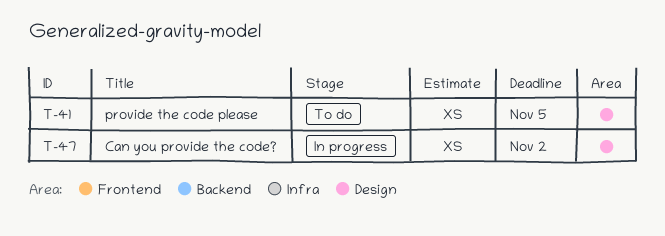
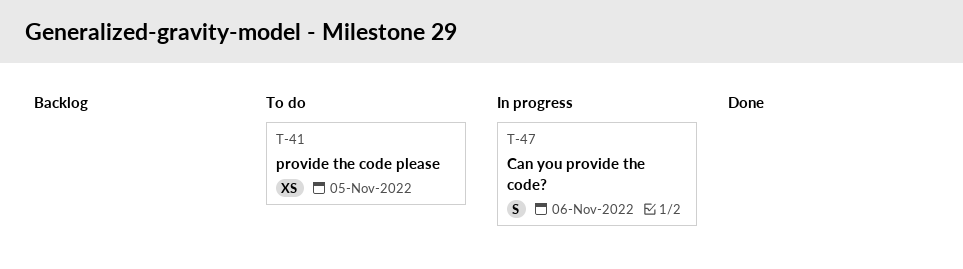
T-47, estimate: XS -> S
T-47, due: Nov 2 -> Nov 6

